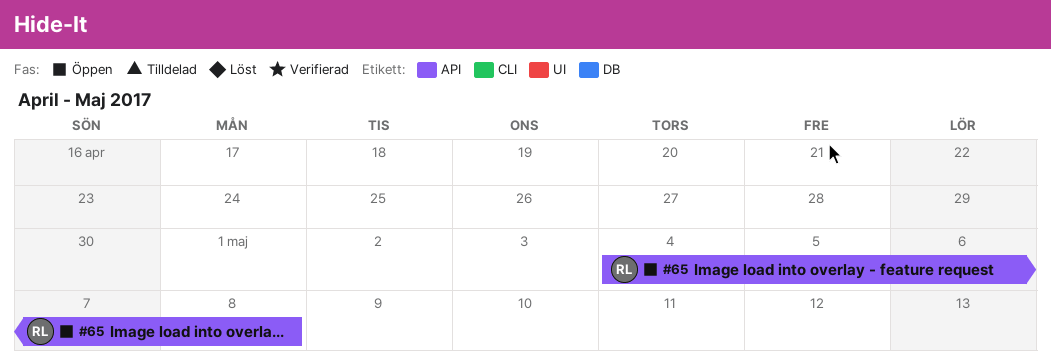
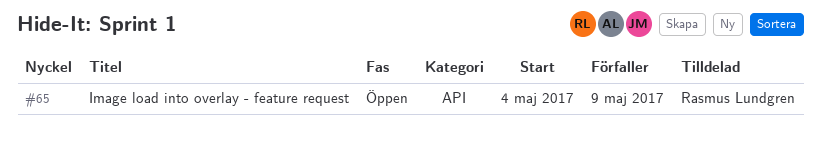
#65, due: May 8 -> May 9

